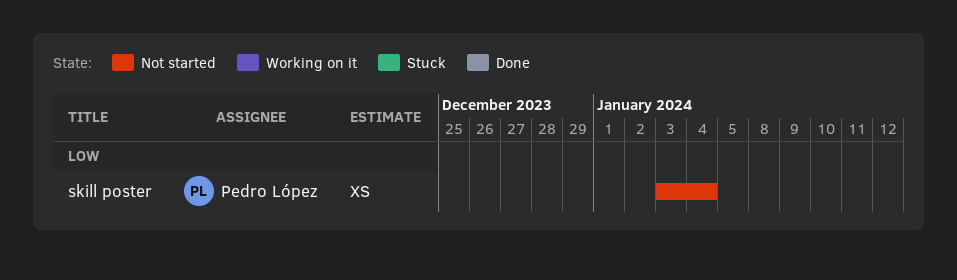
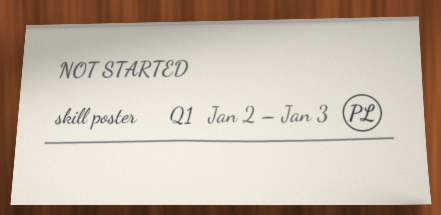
skill poster, start: Jan 3 -> Jan 2
skill poster, due: Jan 4 -> Jan 3

